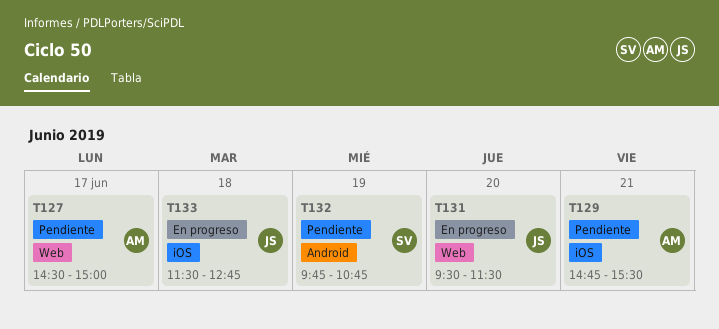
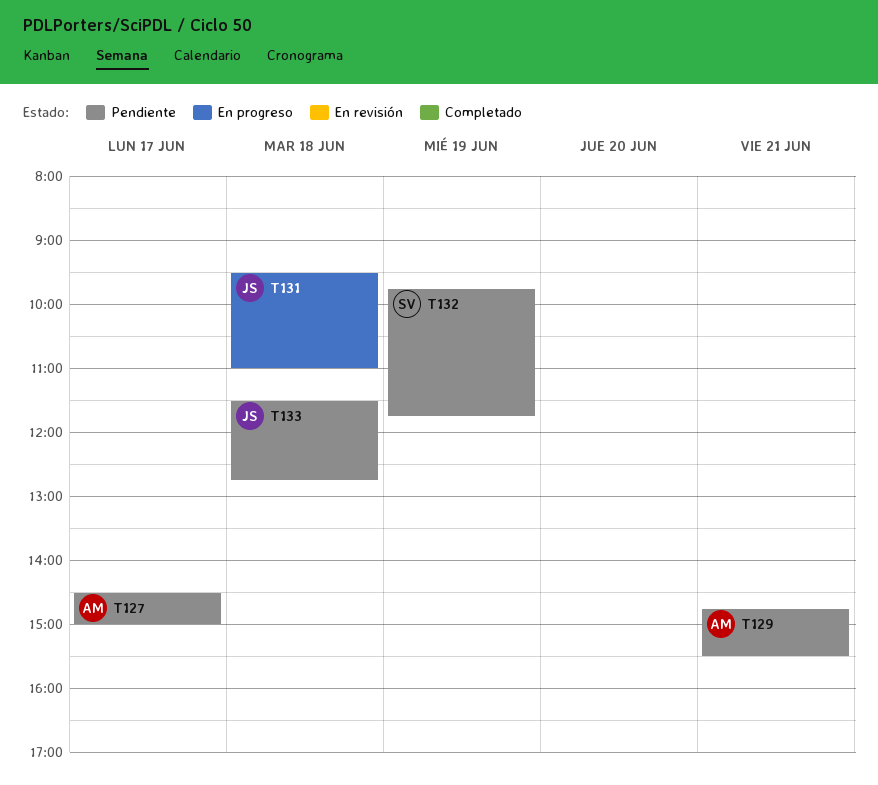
T131, day: Jun 20 -> Jun 18
T131, ends: 11:30 -> 11:00
T132, ends: 10:45 -> 11:45
T133, status: En progreso -> Pendiente

